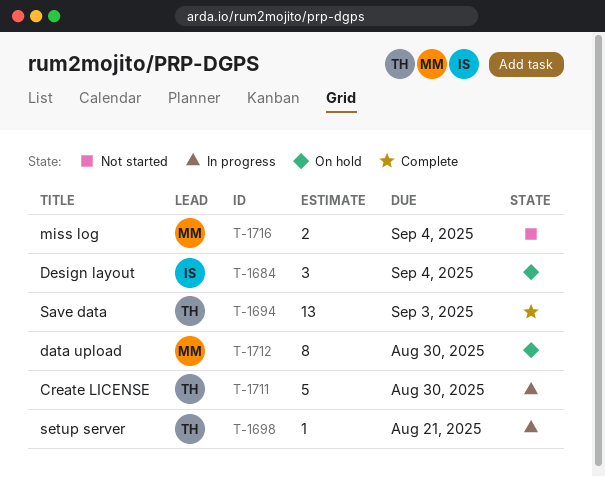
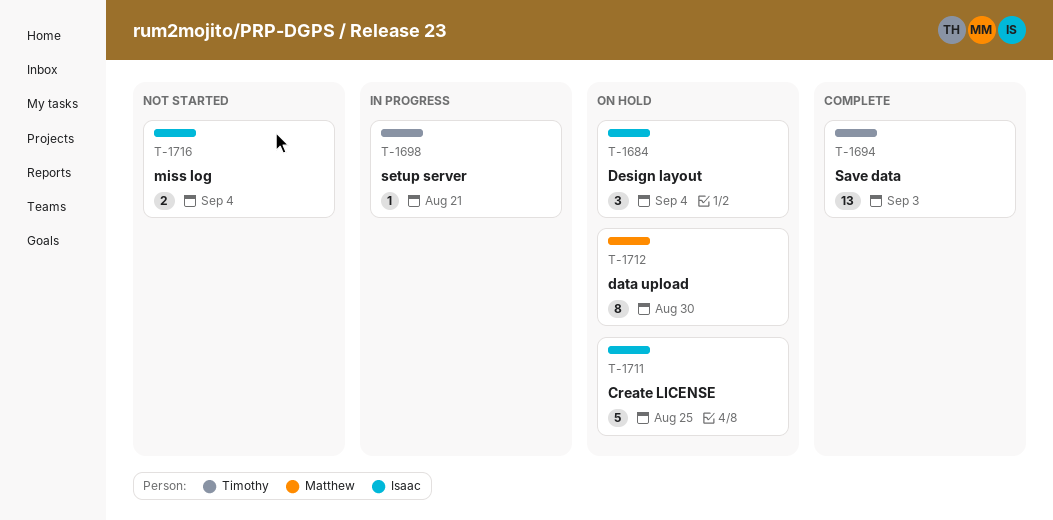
T-1711, status: In progress -> On hold
T-1711, owner: Timothy -> Isaac
T-1711, due: Aug 30 -> Aug 25
T-1716, owner: Matthew -> Isaac

